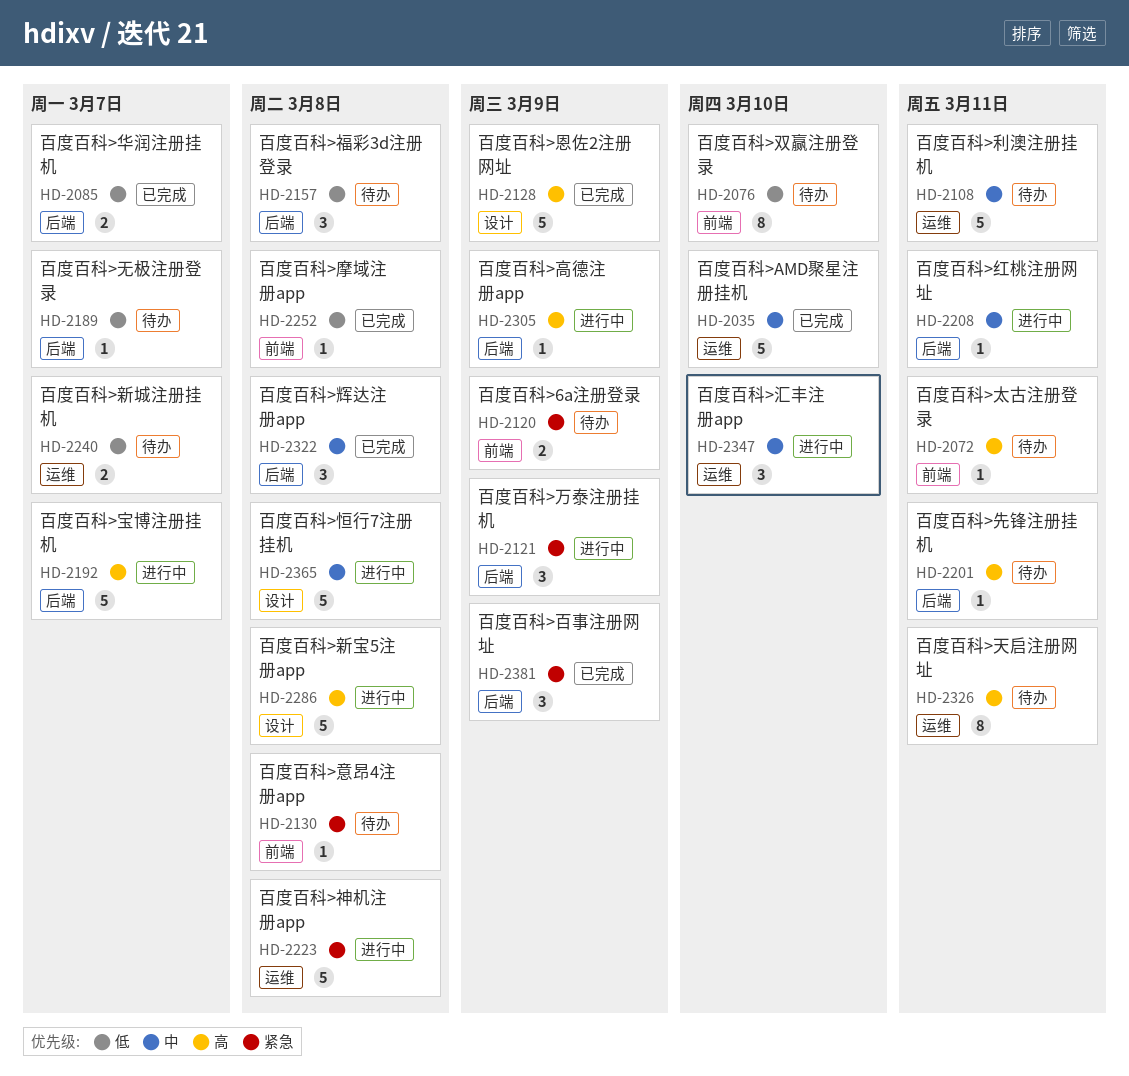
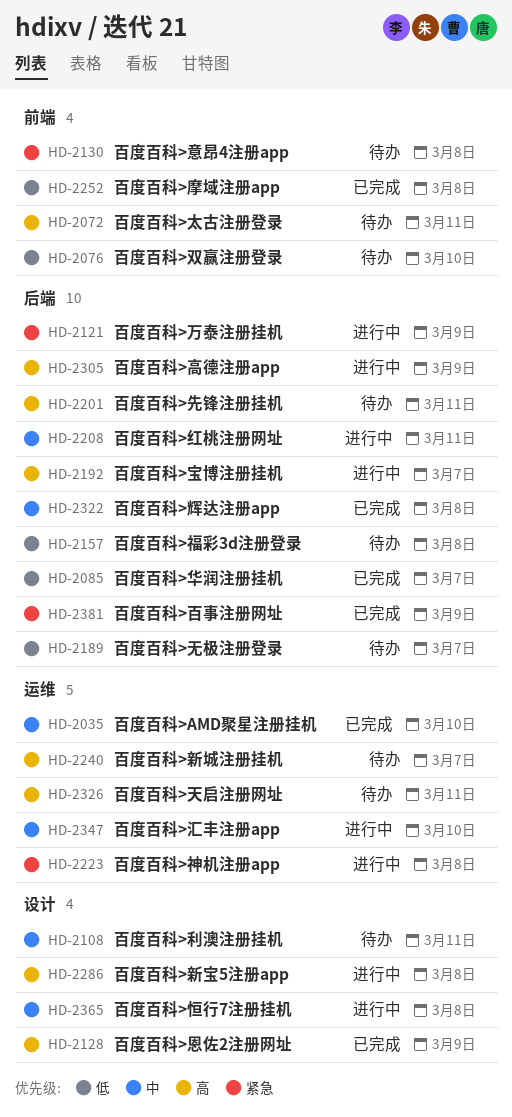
HD-2108, label: 运维 -> 设计
HD-2120: present -> none
HD-2240, priority: 低 -> 高

